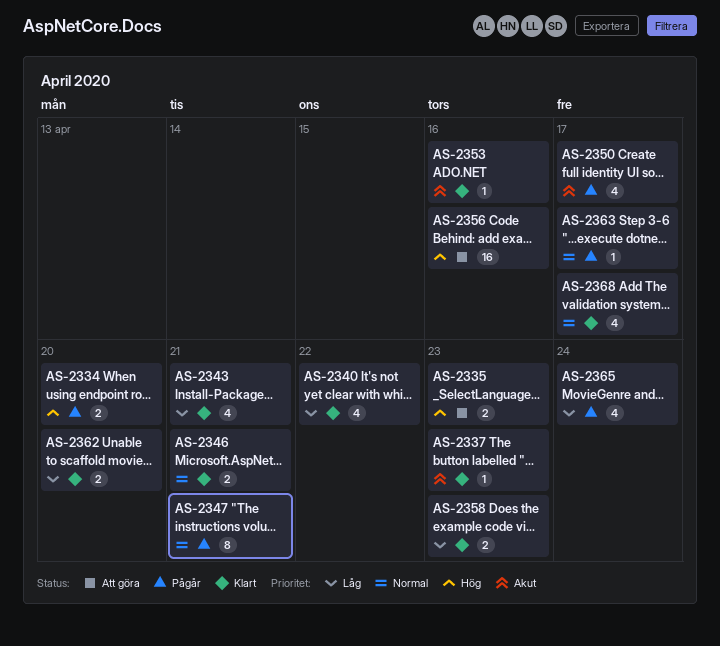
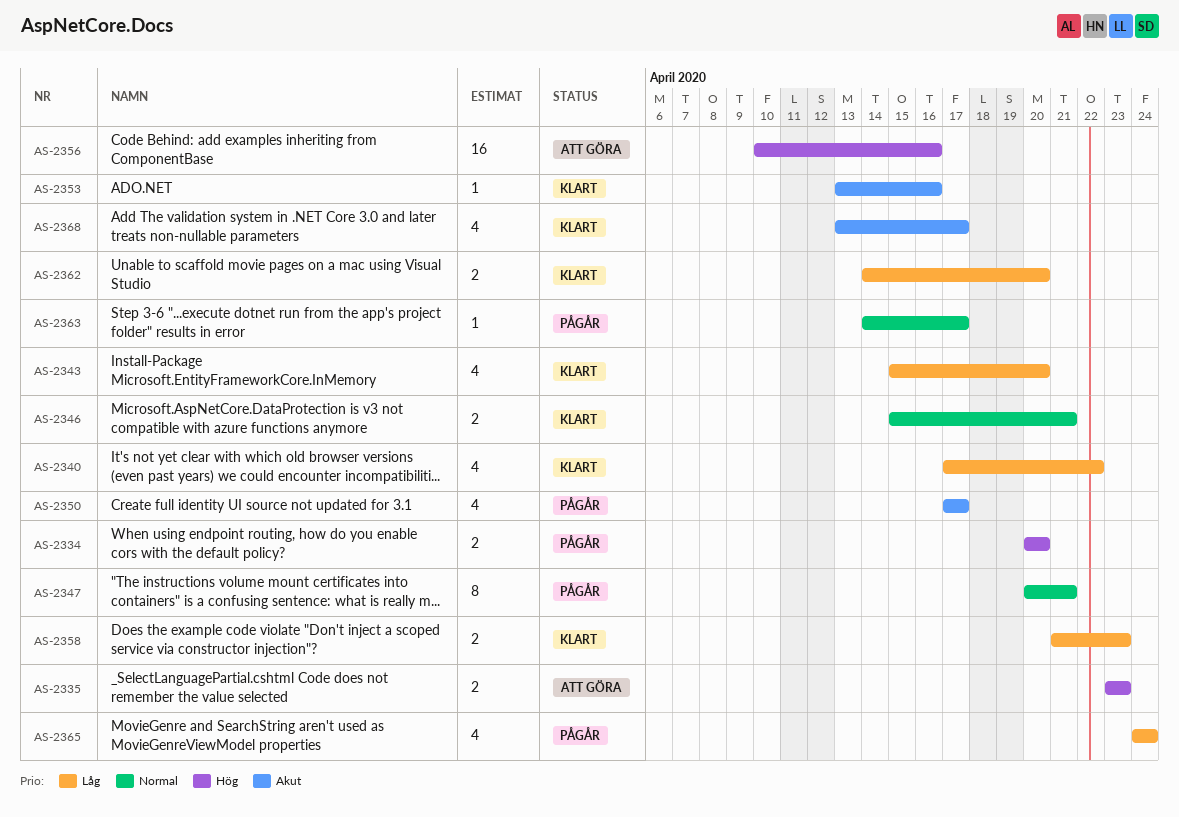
AS-2337: present -> none
AS-2343, due: Apr 21 -> Apr 20
AS-2368, priority: Normal -> Akut

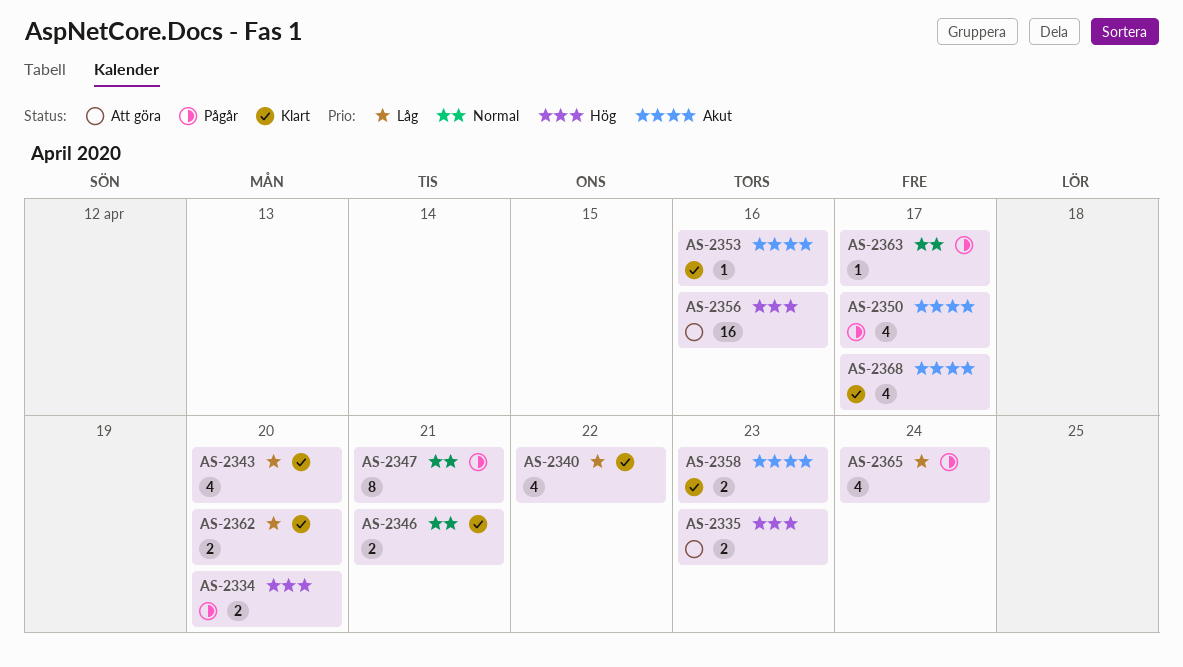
AS-2358, priority: Låg -> Akut

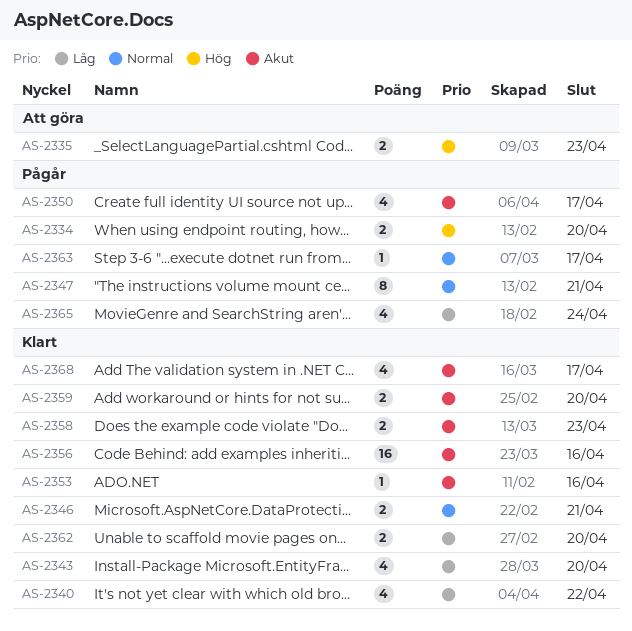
AS-2356, status: Att göra -> Klart
AS-2356, priority: Hög -> Akut
AS-2359: none -> present

